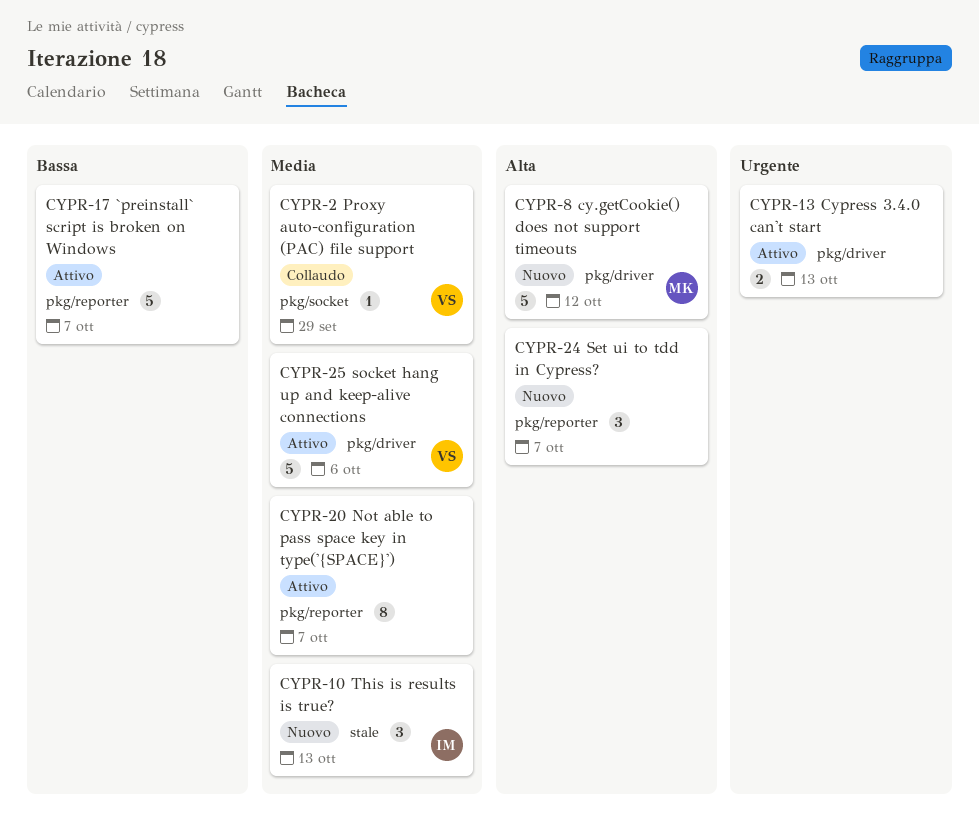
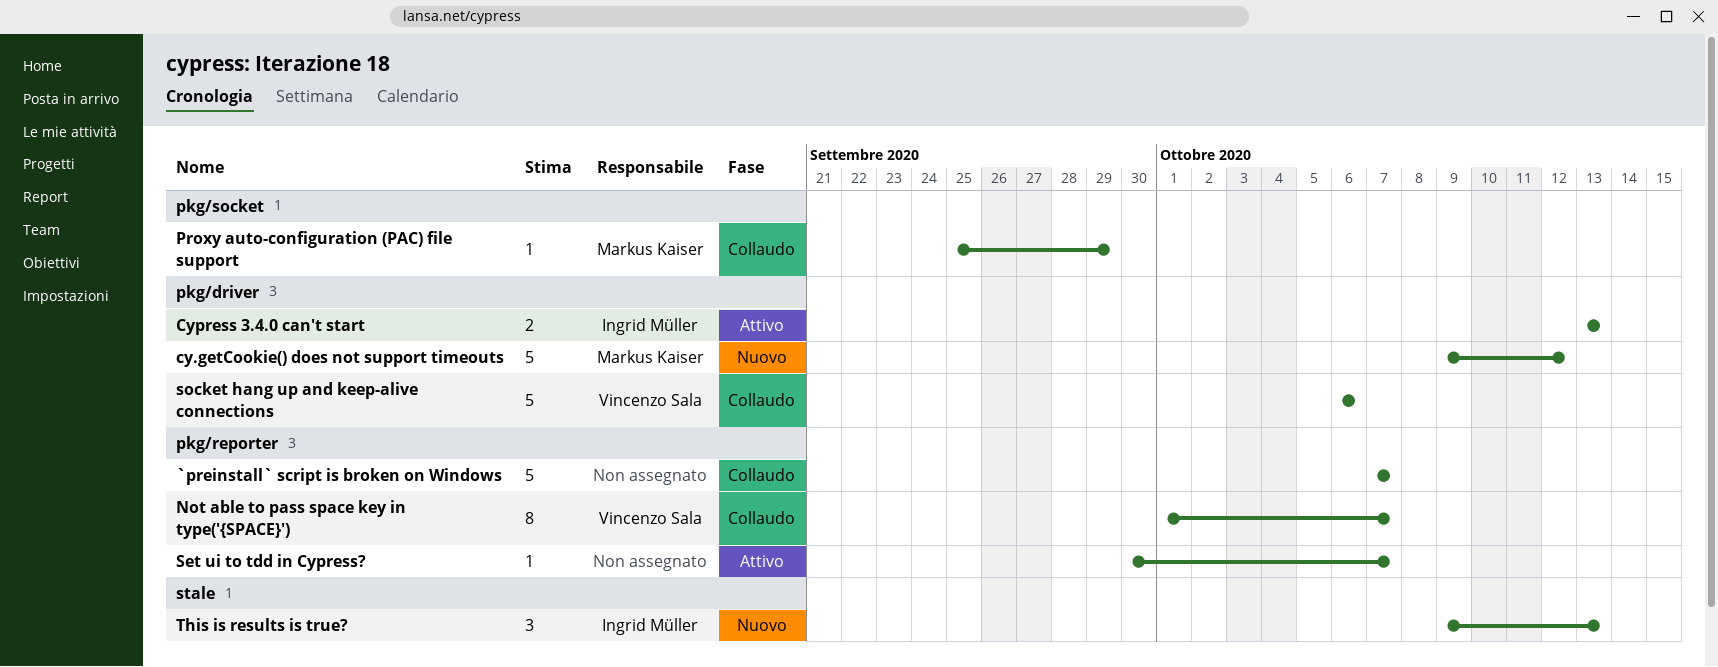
`preinstall` script is broken on Windows, status: Attivo -> Collaudo
Cypress 3.4.0 can't start, owner: none -> Ingrid Müller
Not able to pass space key in type('{SPACE}'), status: Attivo -> Collaudo
Not able to pass space key in type('{SPACE}'), owner: none -> Vincenzo Sala
Proxy auto-configuration (PAC) file support, owner: Vincenzo Sala -> Markus Kaiser
Set ui to tdd in Cypress?, status: Nuovo -> Attivo
Set ui to tdd in Cypress?, estimate: 3 -> 1
socket hang up and keep-alive connections, status: Attivo -> Collaudo

